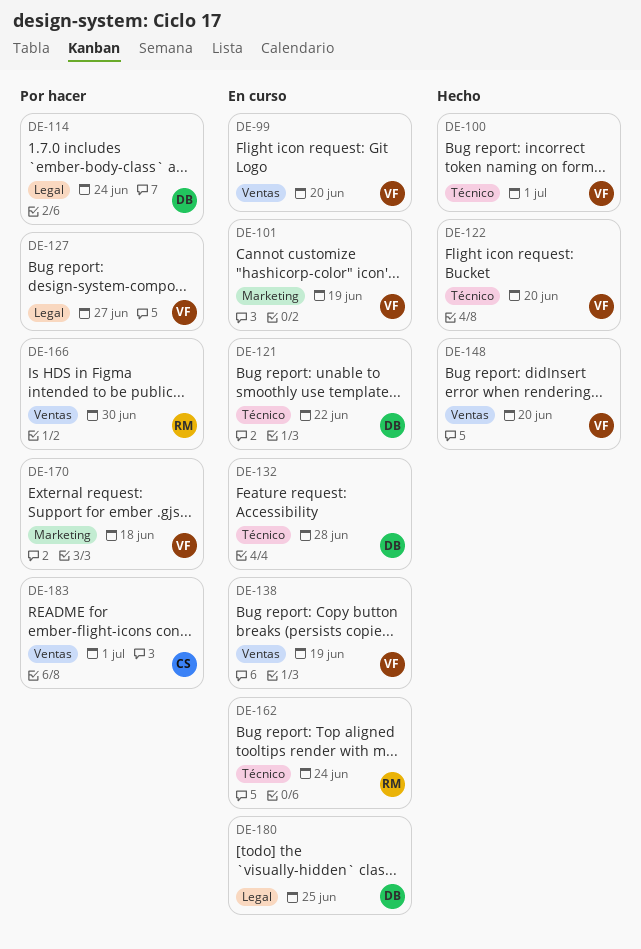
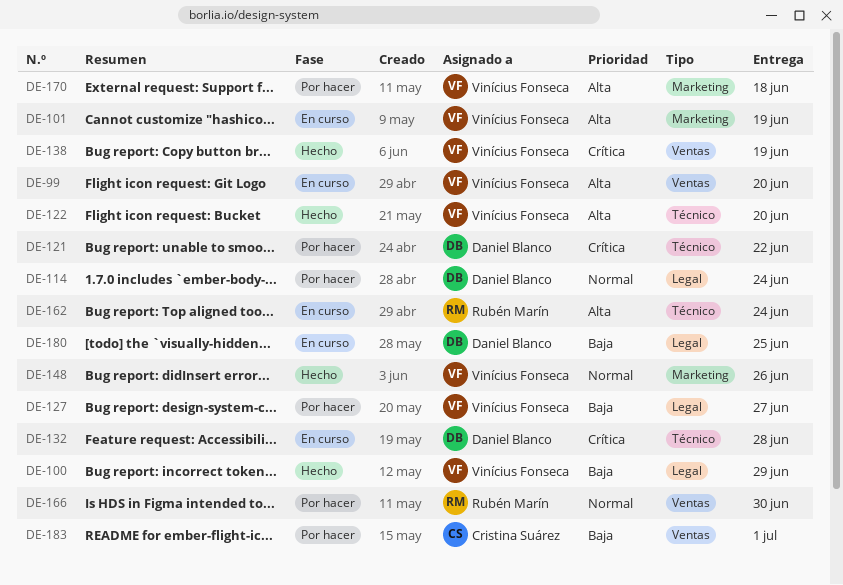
DE-100, label: Técnico -> Legal
DE-100, due: Jul 1 -> Jun 29
DE-121, status: En curso -> Por hacer
DE-138, status: En curso -> Hecho
DE-148, label: Ventas -> Marketing
DE-148, due: Jun 20 -> Jun 26

